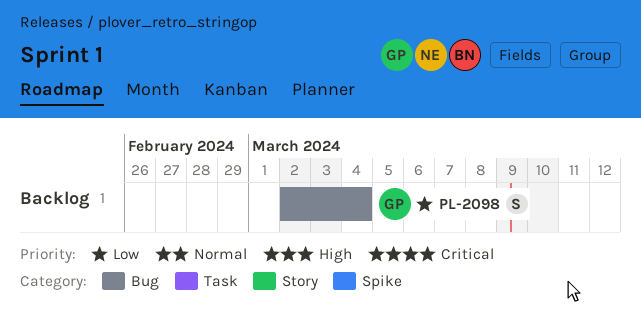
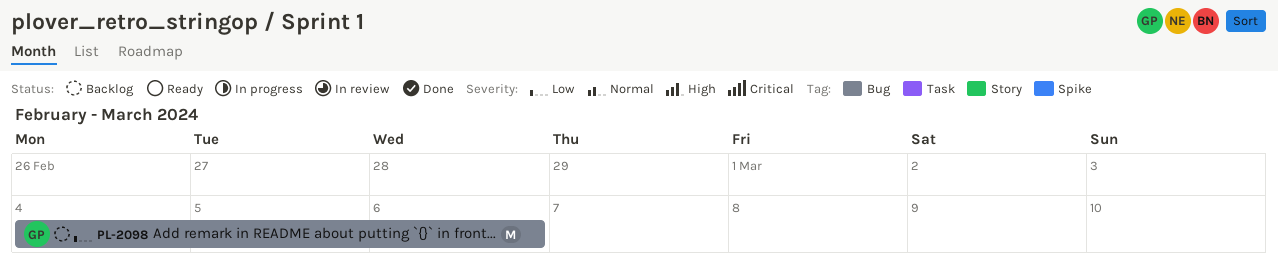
PL-2098, estimate: S -> M
PL-2098, start: Mar 2 -> Mar 4
PL-2098, due: Mar 4 -> Mar 6

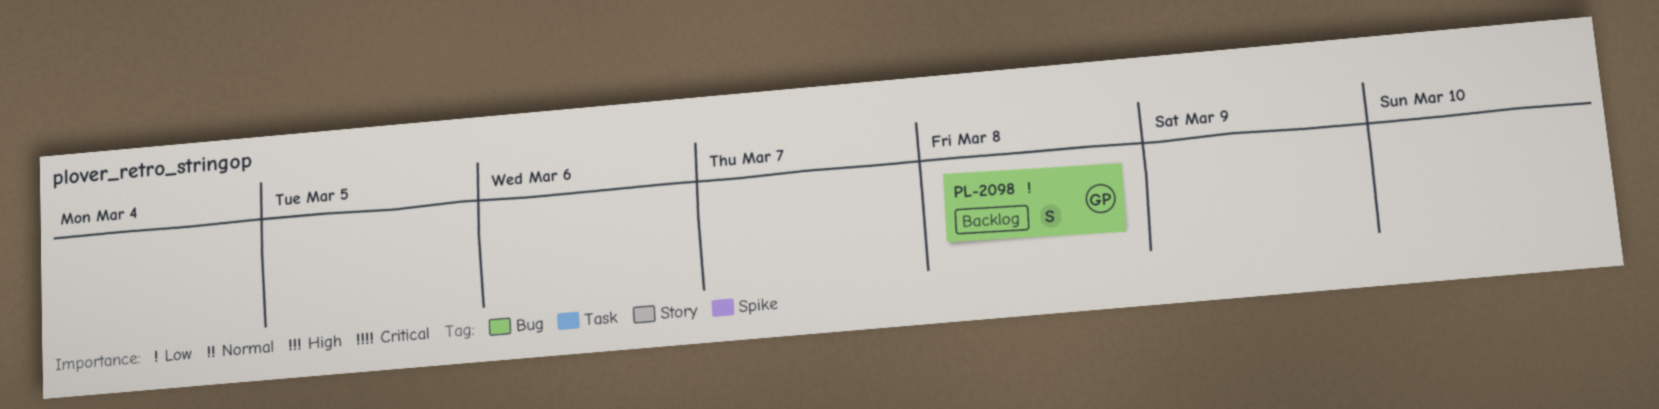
PL-2098, estimate: M -> S
PL-2098, due: Mar 6 -> Mar 8

